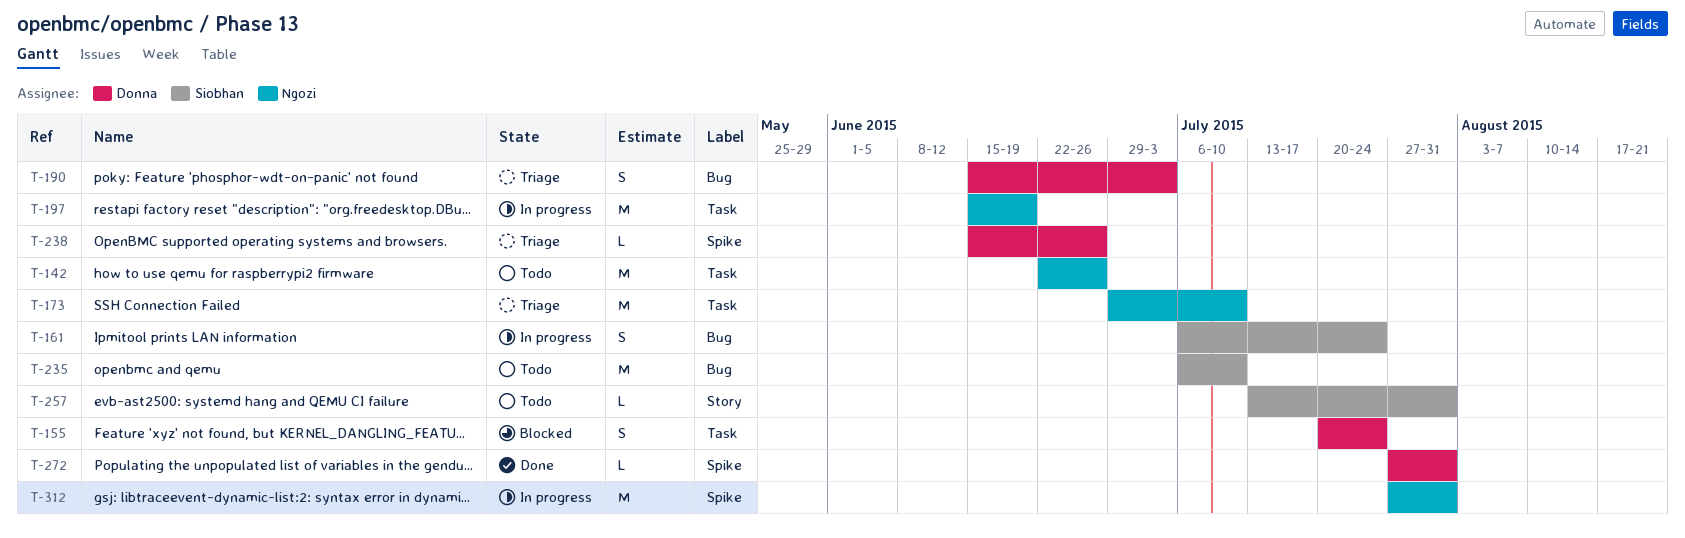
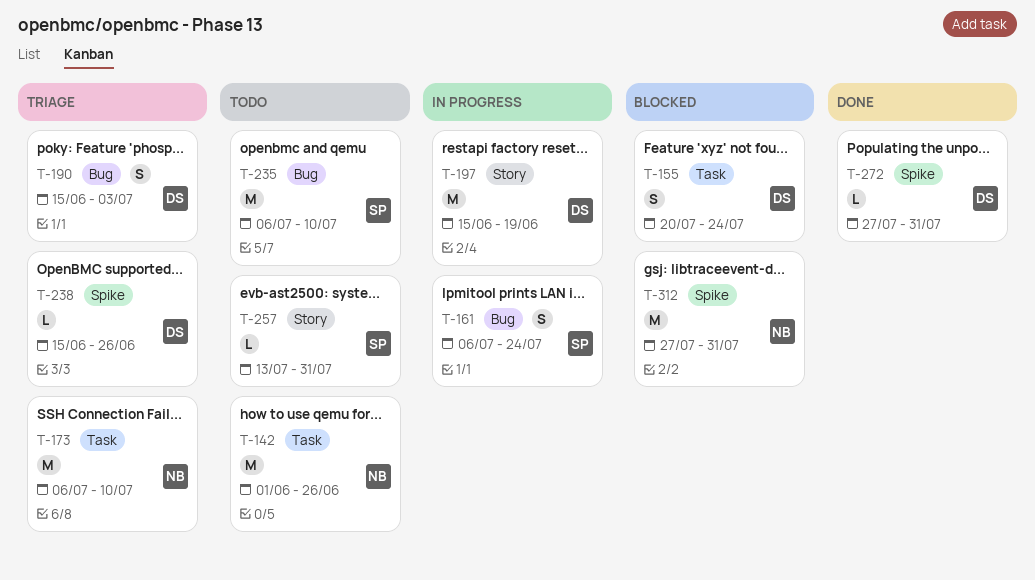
T-142, start: Jun 22 -> Jun 1
T-173, start: Jun 29 -> Jul 6
T-197, owner: Ngozi -> Donna
T-197, label: Task -> Story
T-312, status: In progress -> Blocked

